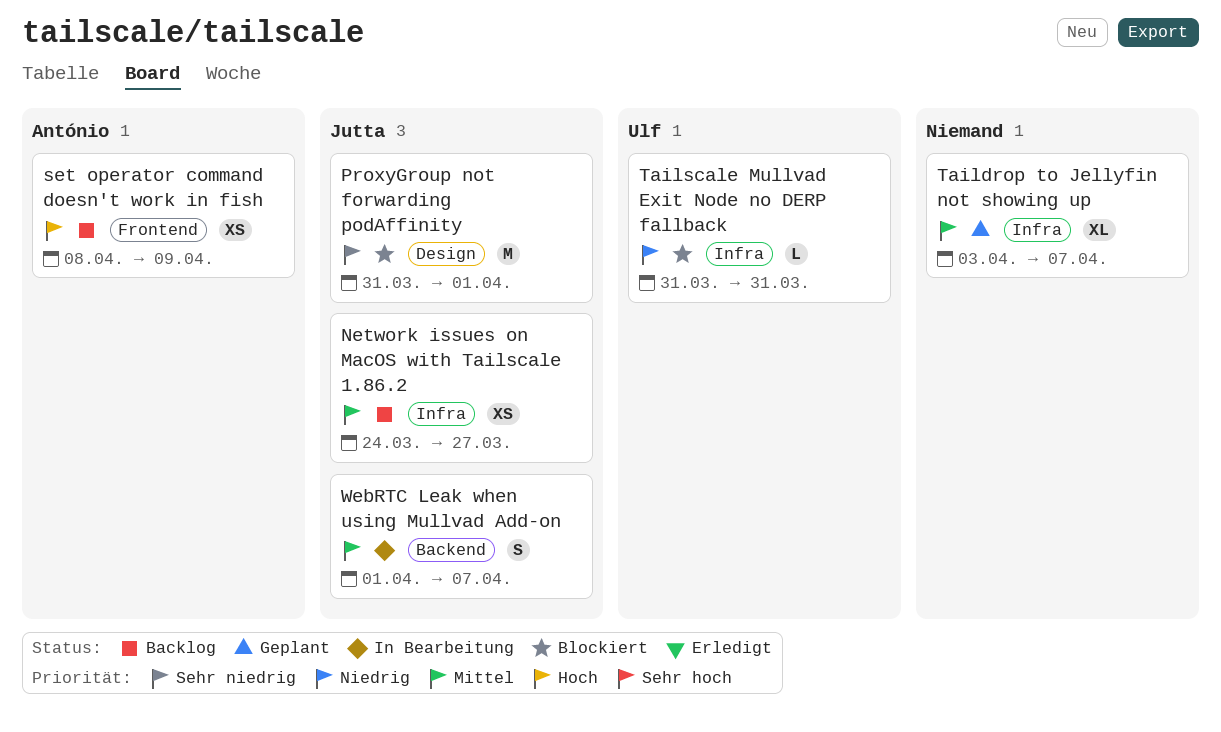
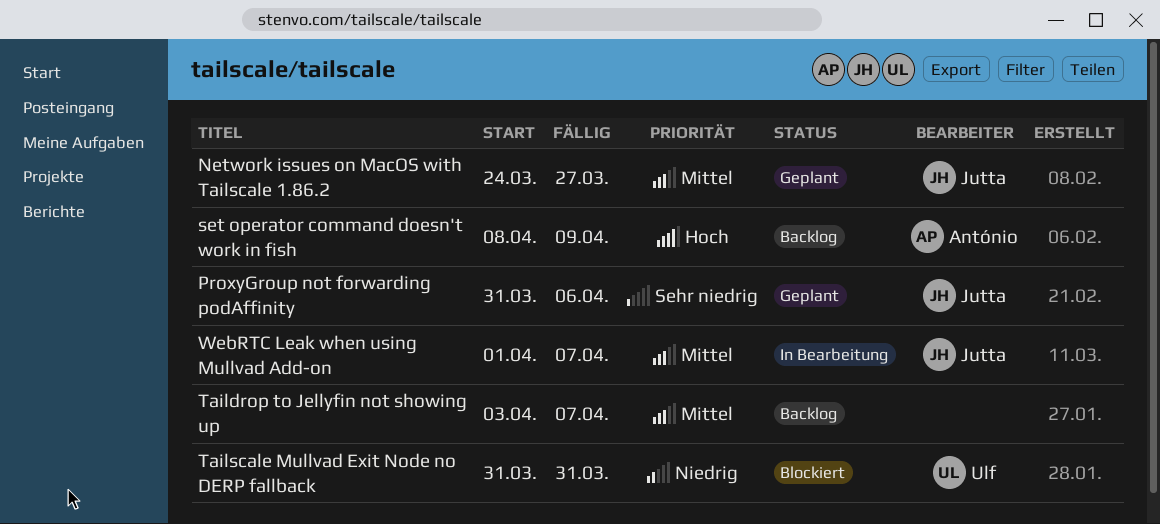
Network issues on MacOS with Tailscale 1.86.2, status: Backlog -> Geplant
ProxyGroup not forwarding podAffinity, status: Blockiert -> Geplant
ProxyGroup not forwarding podAffinity, due: Apr 1 -> Apr 6
Taildrop to Jellyfin not showing up, status: Geplant -> Backlog

